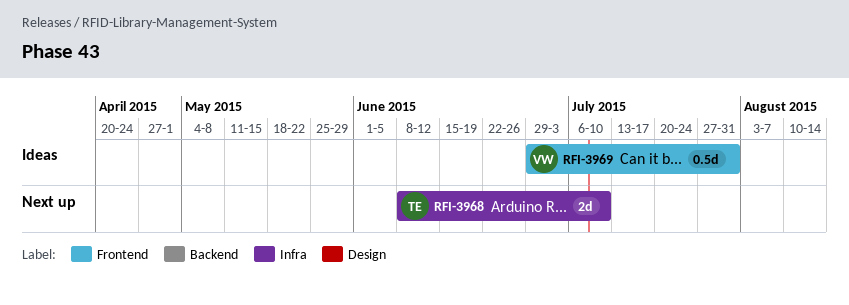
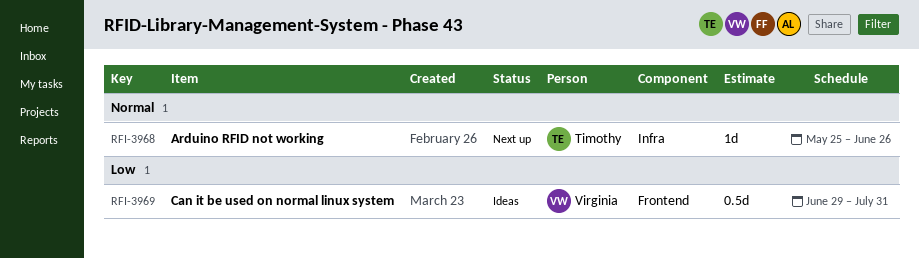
RFI-3968, estimate: 2d -> 1d
RFI-3968, start: Jun 8 -> May 25
RFI-3968, due: Jul 10 -> Jun 26

